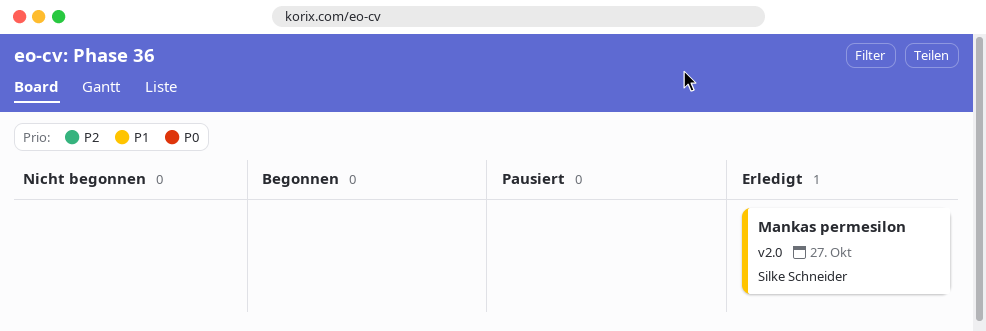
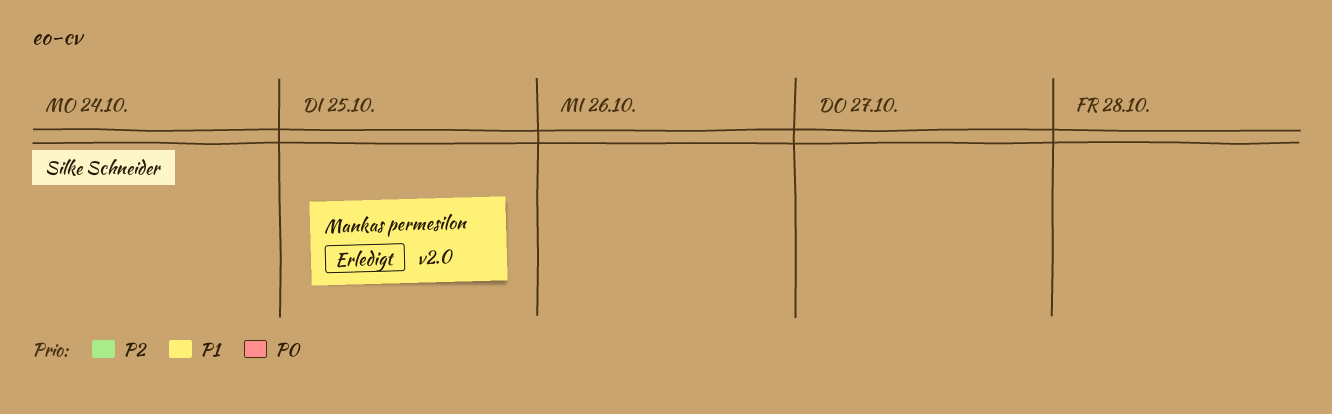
Mankas permesilon, due: Oct 27 -> Oct 25

